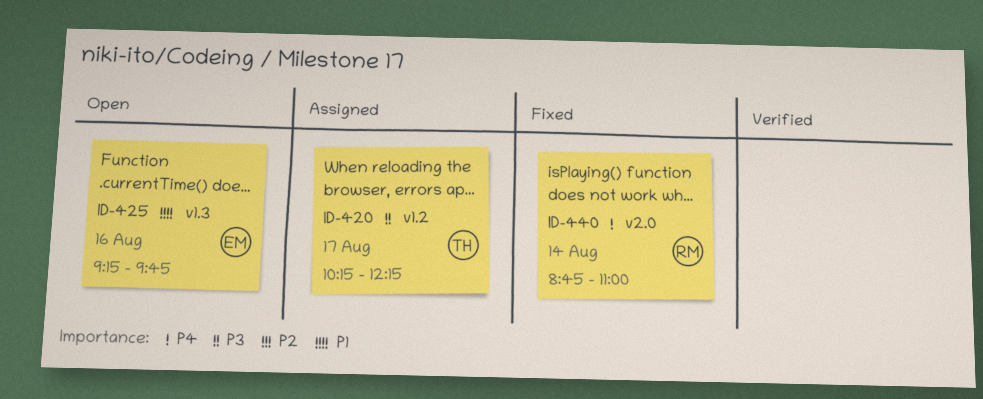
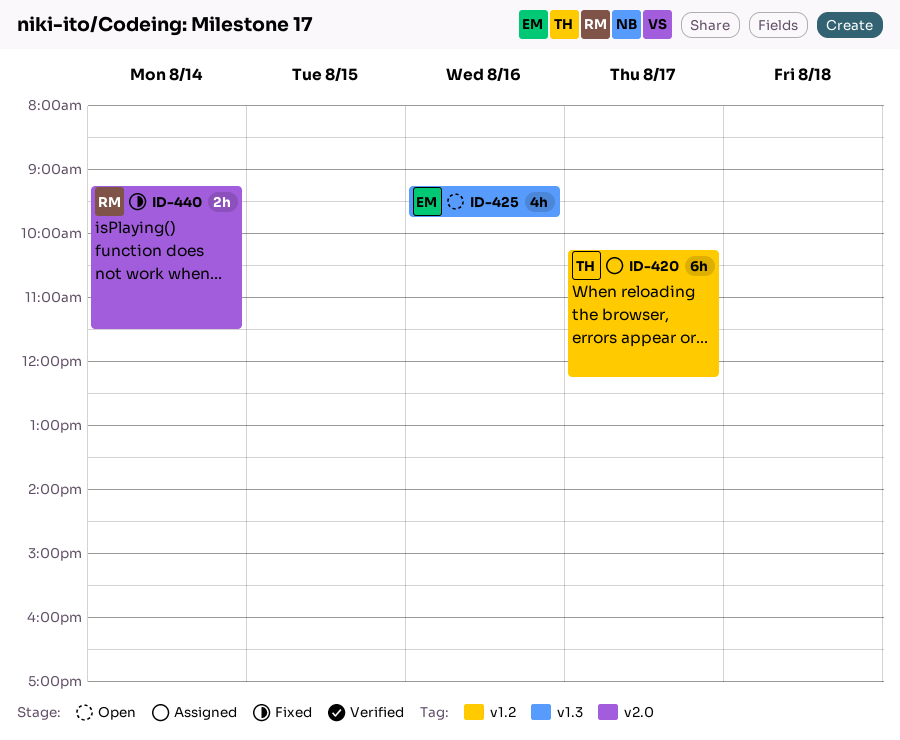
ID-440, begins: 08:45 -> 09:15
ID-440, ends: 11:00 -> 11:30

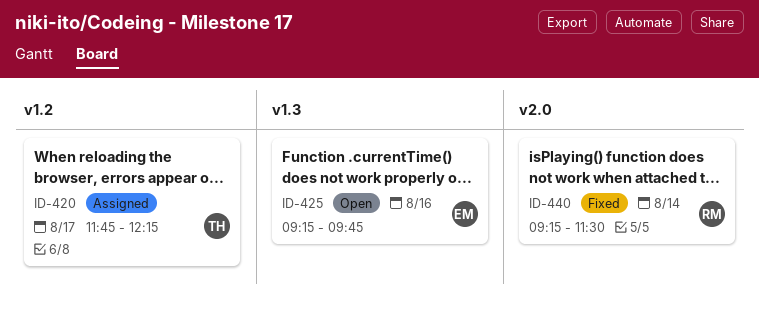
ID-420, begins: 10:15 -> 11:45

